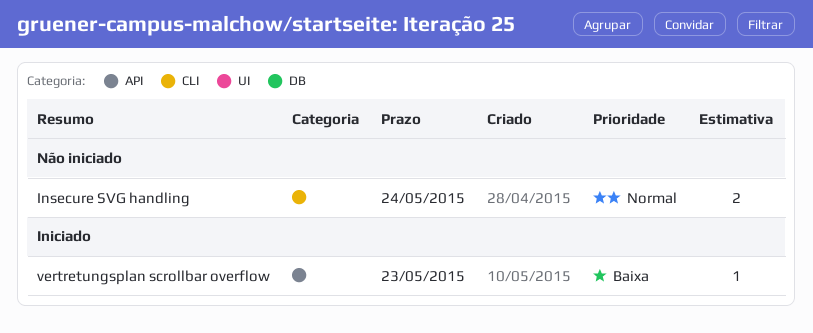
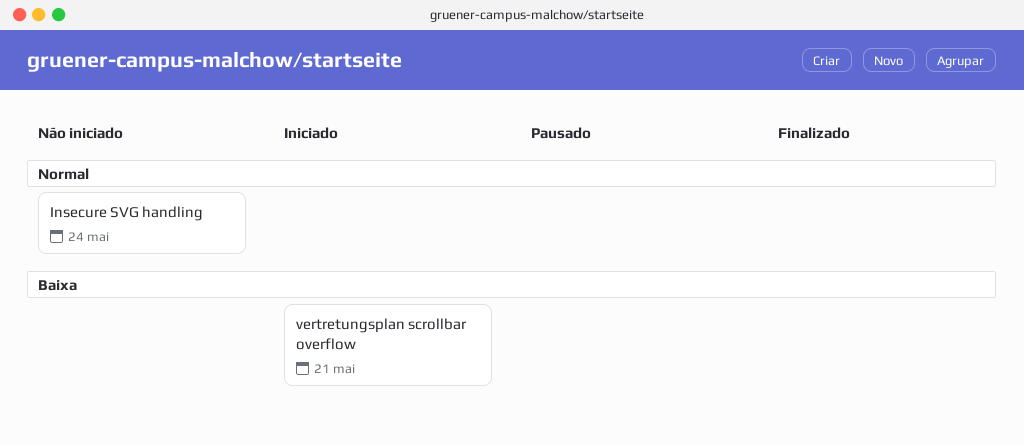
vertretungsplan scrollbar overflow, due: May 23 -> May 21

